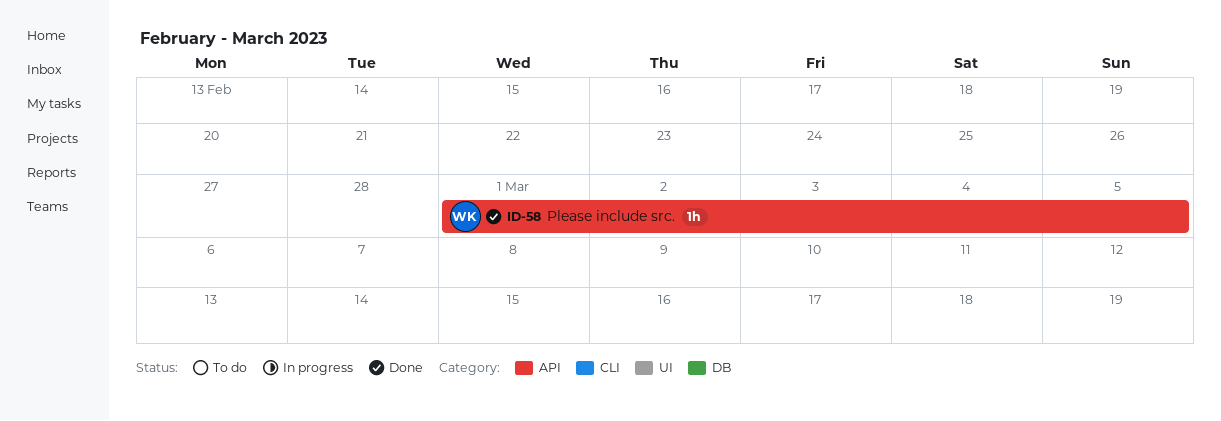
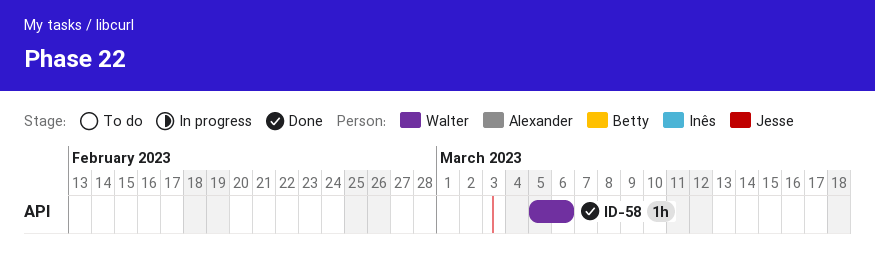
ID-58, start: Mar 1 -> Mar 5
ID-58, due: Mar 5 -> Mar 6

